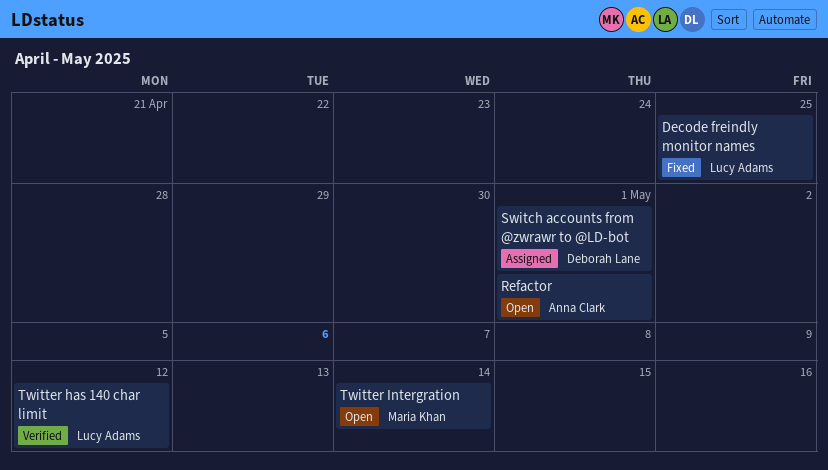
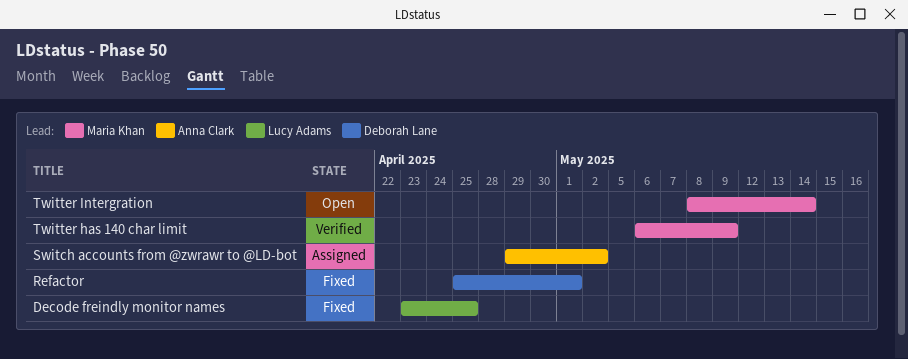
Refactor, status: Open -> Fixed
Refactor, owner: Anna Clark -> Deborah Lane
Switch accounts from @zwrawr to @LD-bot, owner: Deborah Lane -> Anna Clark
Switch accounts from @zwrawr to @LD-bot, due: May 1 -> May 2
Twitter has 140 char limit, owner: Lucy Adams -> Maria Khan
Twitter has 140 char limit, due: May 12 -> May 9

